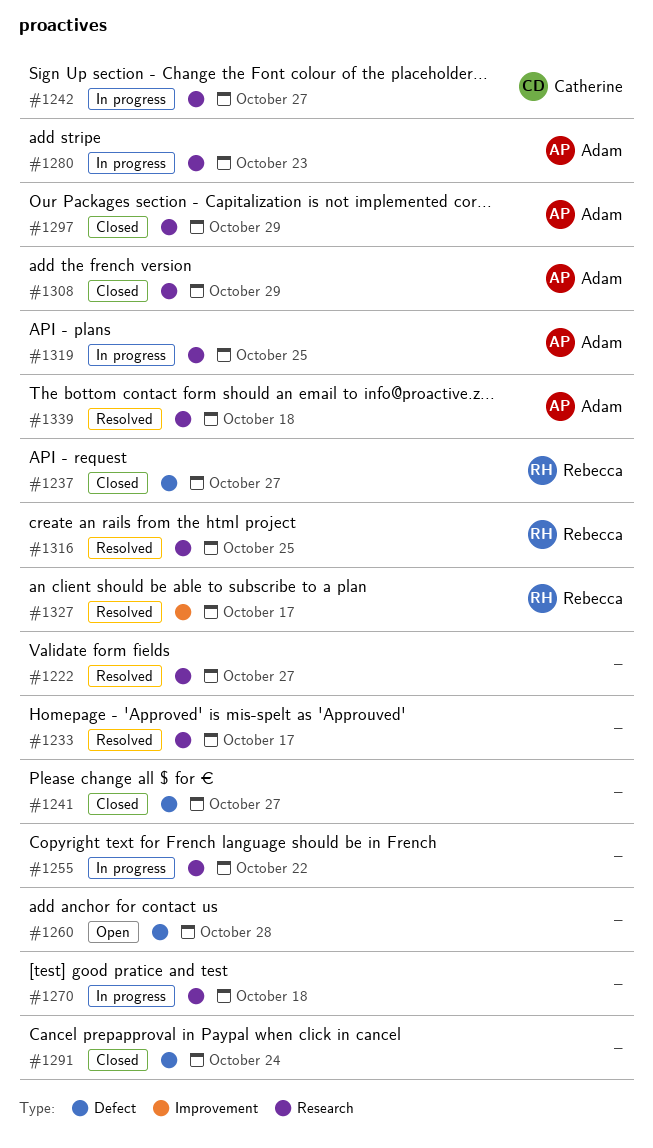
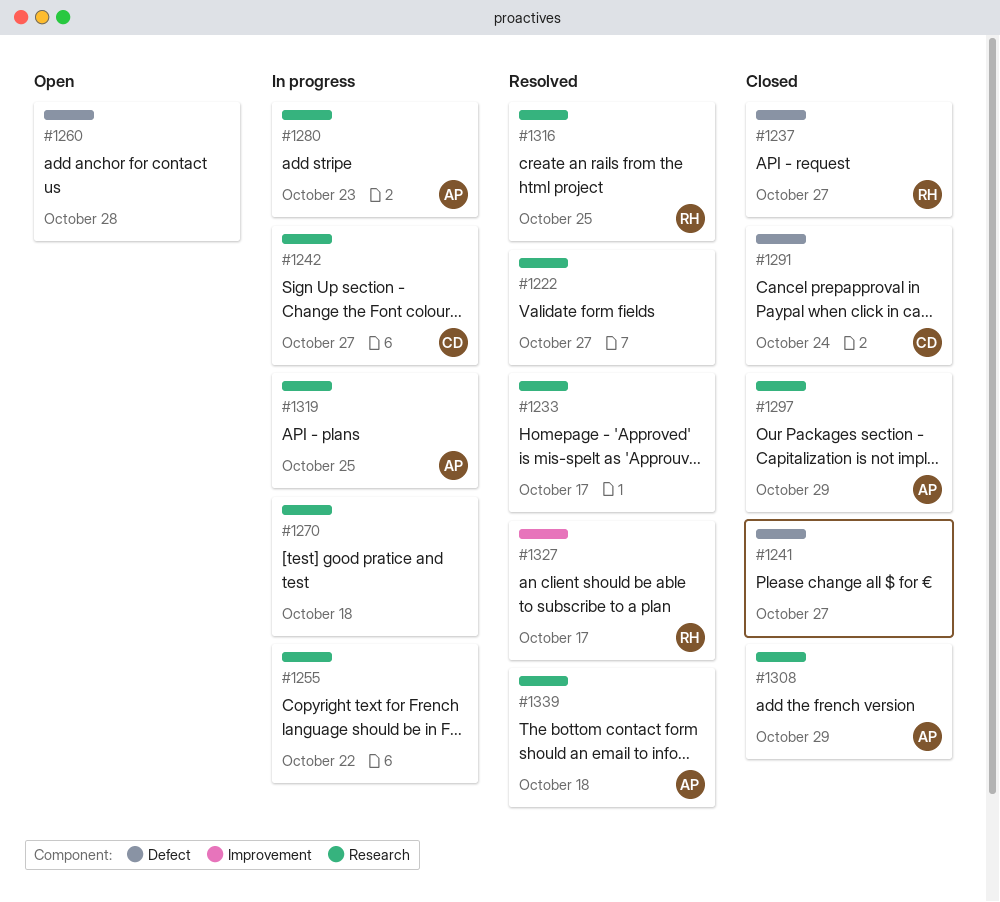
#1291, owner: none -> Catherine

